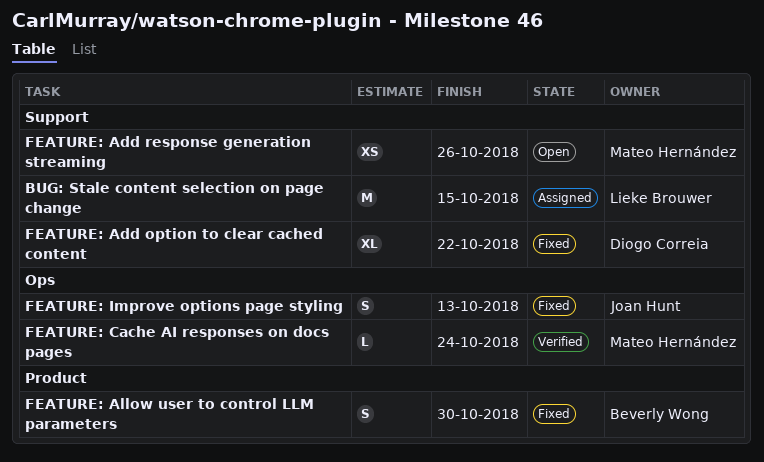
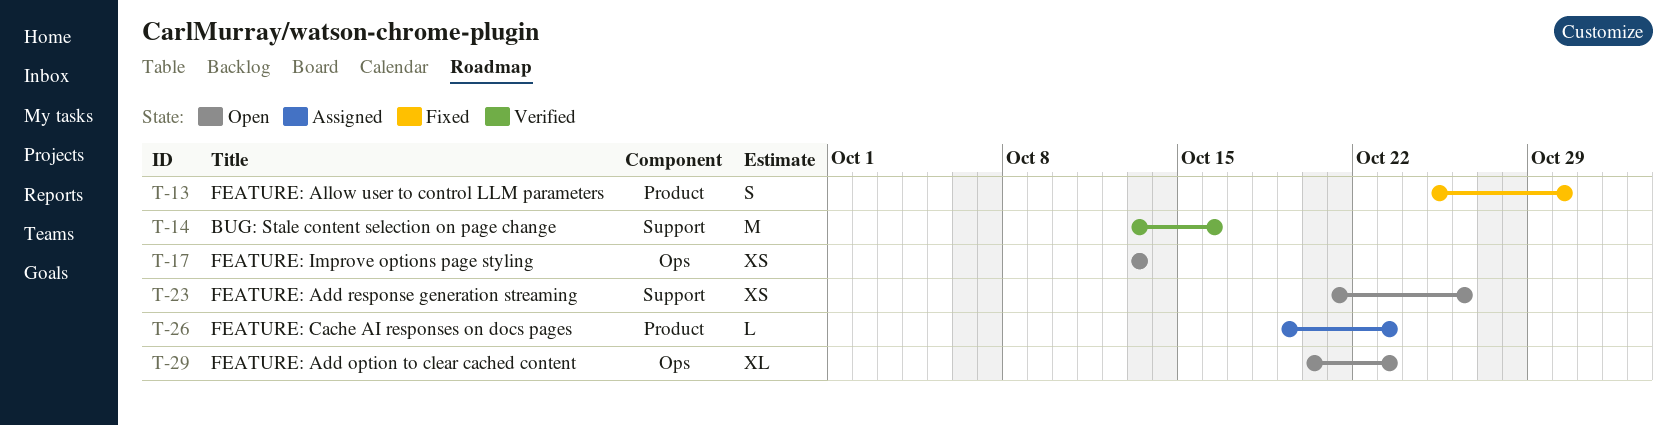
BUG: Stale content selection on page change, status: Assigned -> Verified
BUG: Stale content selection on page change, due: Oct 15 -> Oct 16
FEATURE: Add option to clear cached content, status: Fixed -> Open
FEATURE: Add option to clear cached content, label: Support -> Ops
FEATURE: Add option to clear cached content, due: Oct 22 -> Oct 23
FEATURE: Cache AI responses on docs pages, status: Verified -> Assigned
FEATURE: Cache AI responses on docs pages, label: Ops -> Product
FEATURE: Cache AI responses on docs pages, due: Oct 24 -> Oct 23
FEATURE: Improve options page styling, status: Fixed -> Open
FEATURE: Improve options page styling, estimate: S -> XS

